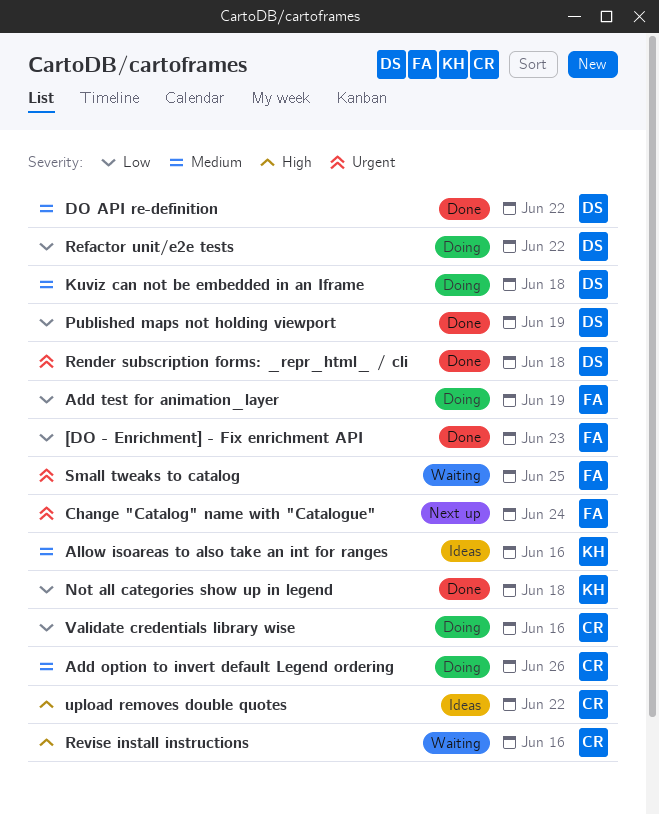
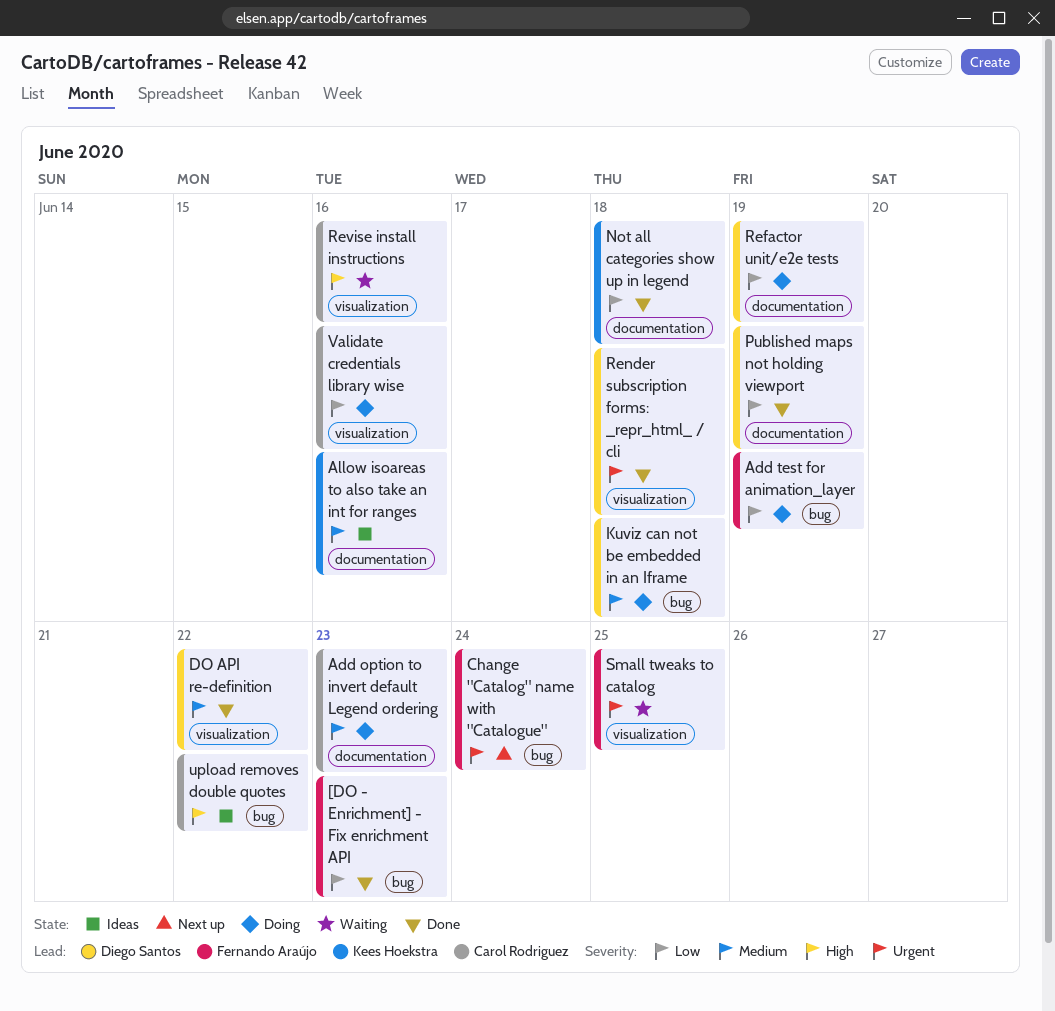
Add option to invert default Legend ordering, due: Jun 26 -> Jun 23
Refactor unit/e2e tests, due: Jun 22 -> Jun 19

